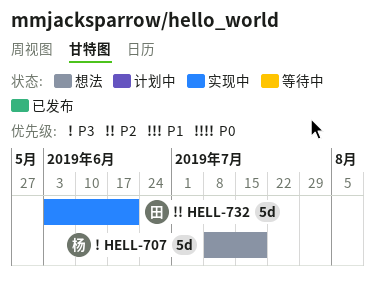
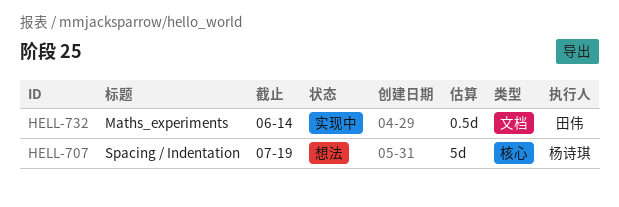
HELL-732, estimate: 5d -> 0.5d
HELL-732, due: Jun 21 -> Jun 14

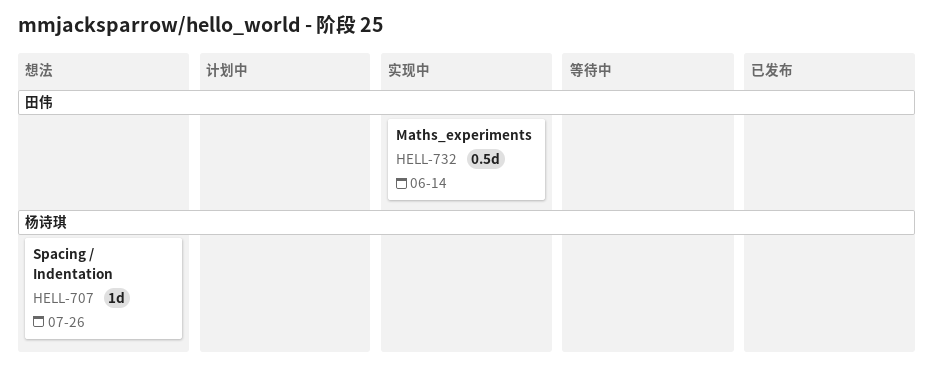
HELL-707, estimate: 5d -> 1d
HELL-707, due: Jul 19 -> Jul 26

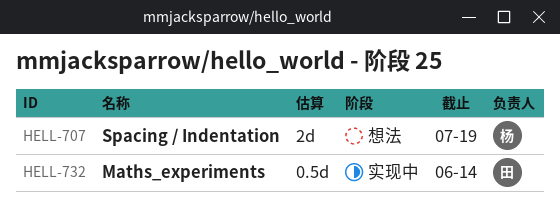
HELL-707, estimate: 1d -> 2d
HELL-707, due: Jul 26 -> Jul 19

